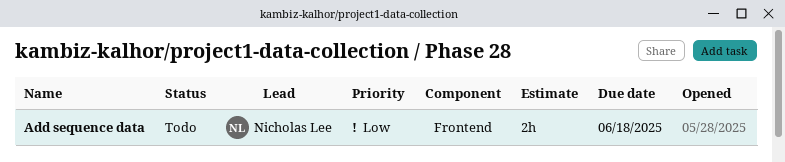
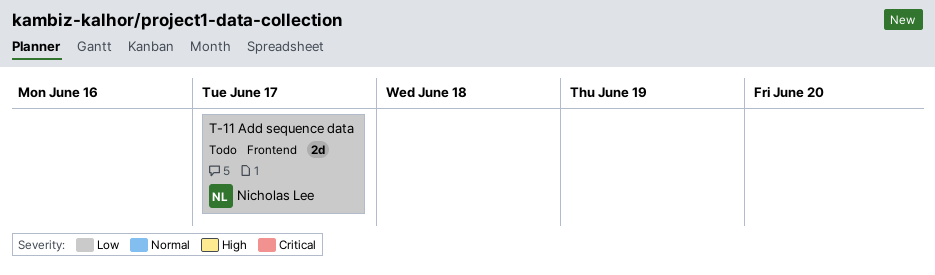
Add sequence data, estimate: 2h -> 2d
Add sequence data, due: Jun 18 -> Jun 17

